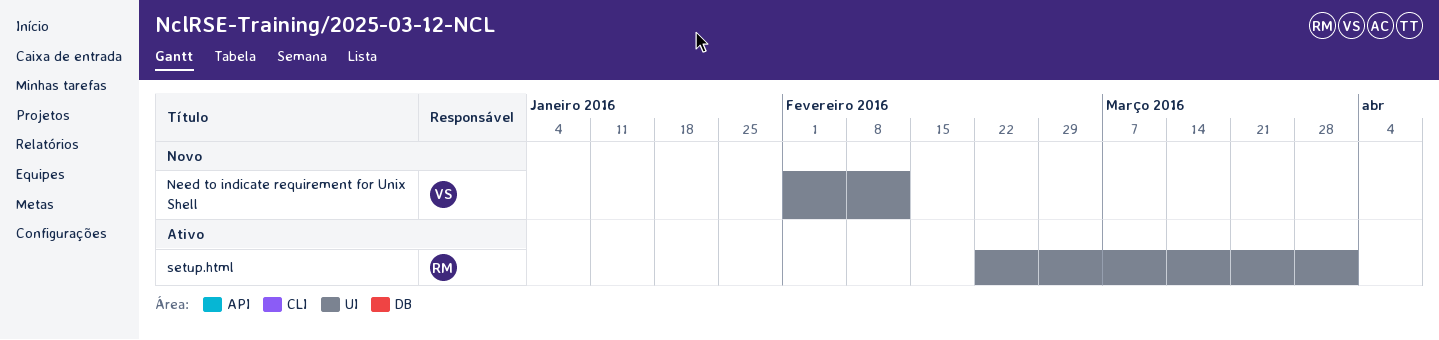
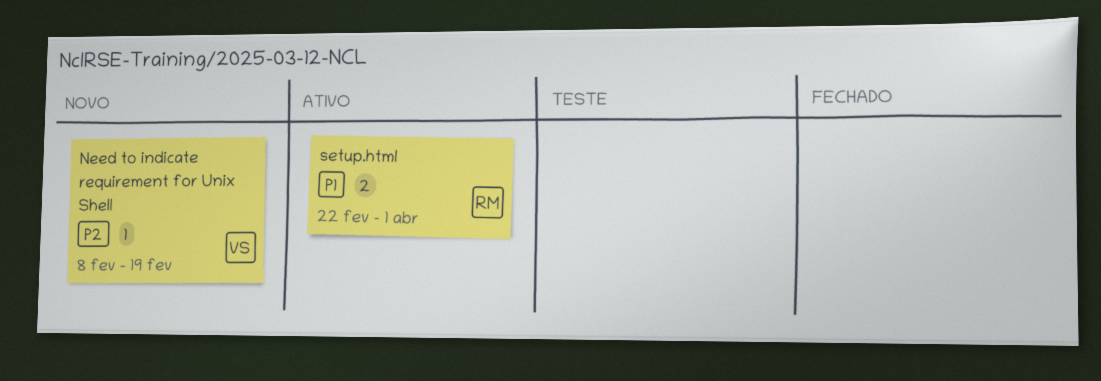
Need to indicate requirement for Unix Shell, start: Feb 1 -> Feb 8
Need to indicate requirement for Unix Shell, due: Feb 12 -> Feb 19

